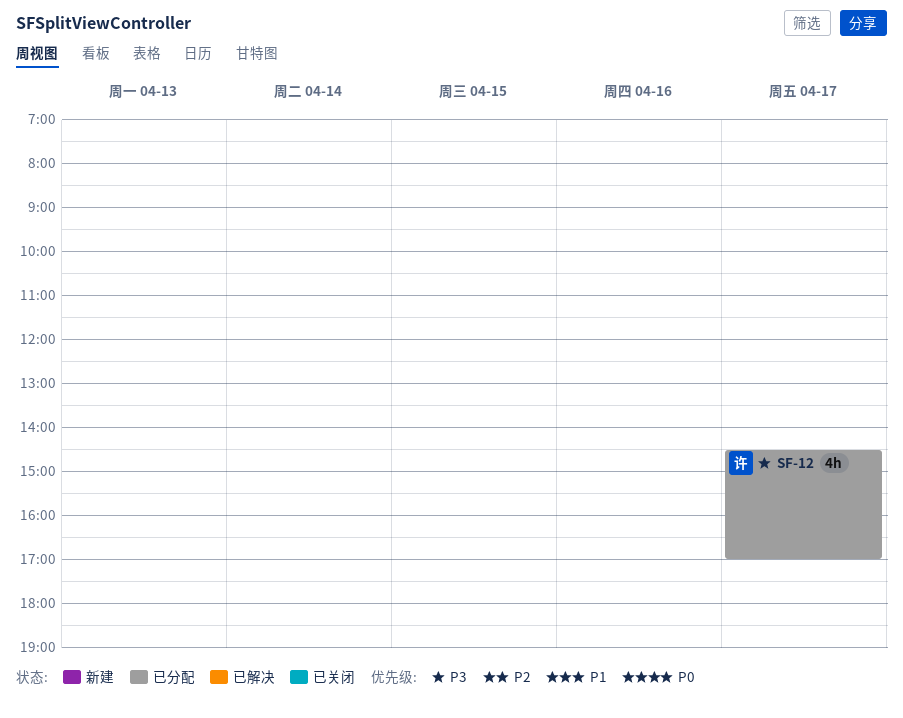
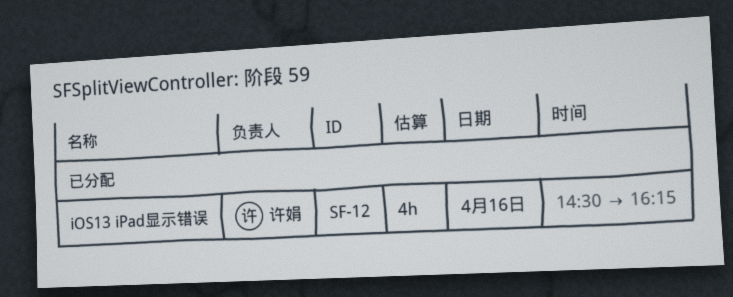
SF-12, day: Apr 17 -> Apr 16
SF-12, ends: 17:00 -> 16:15

